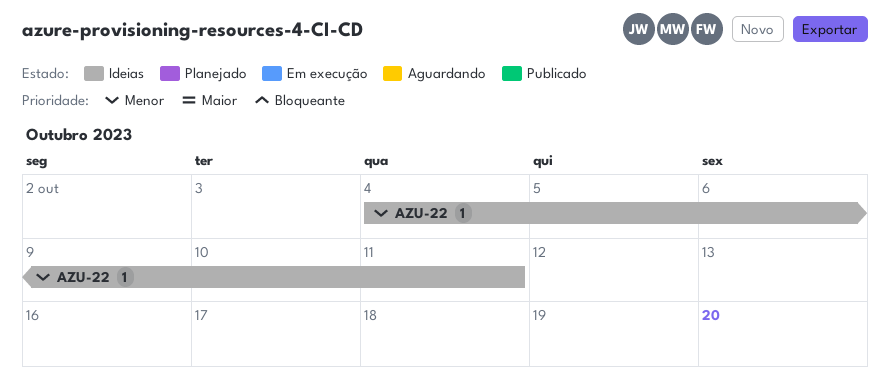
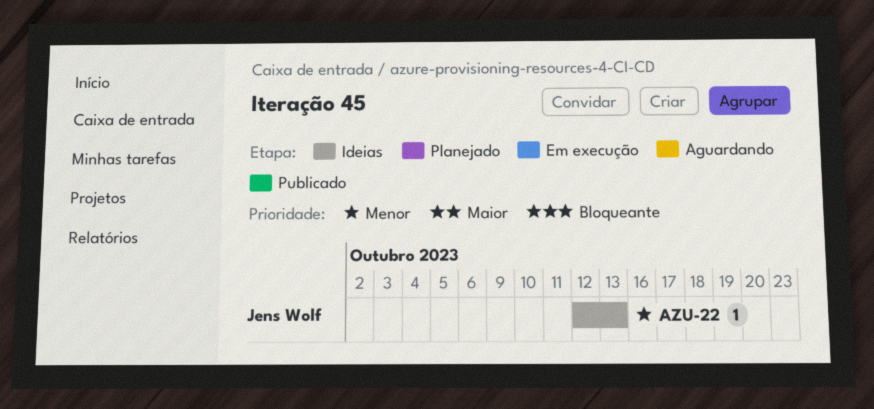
AZU-22, start: Oct 4 -> Oct 12
AZU-22, due: Oct 11 -> Oct 13

